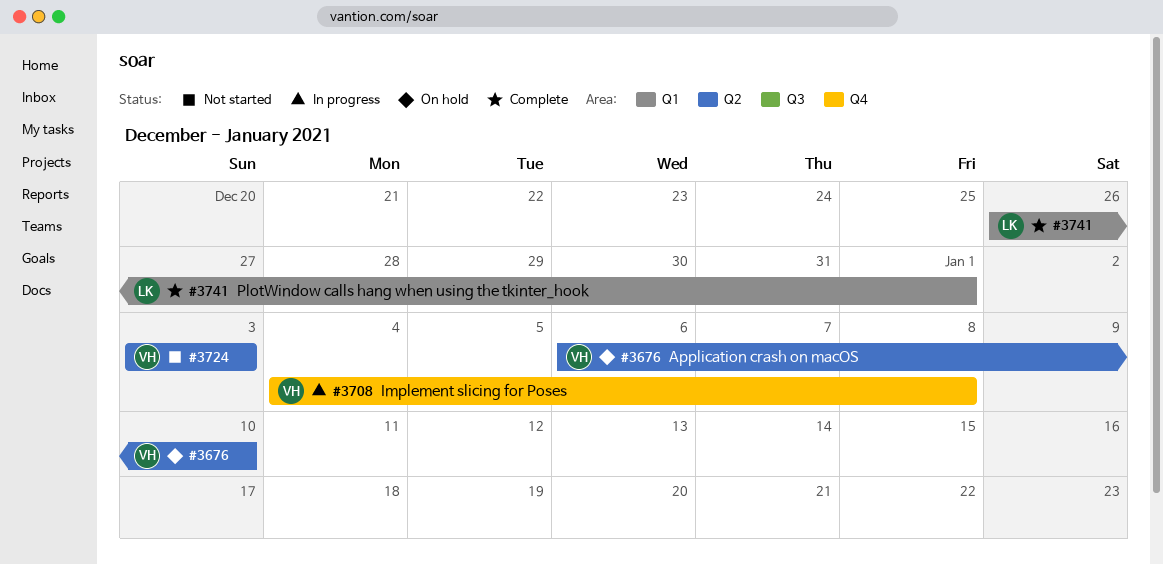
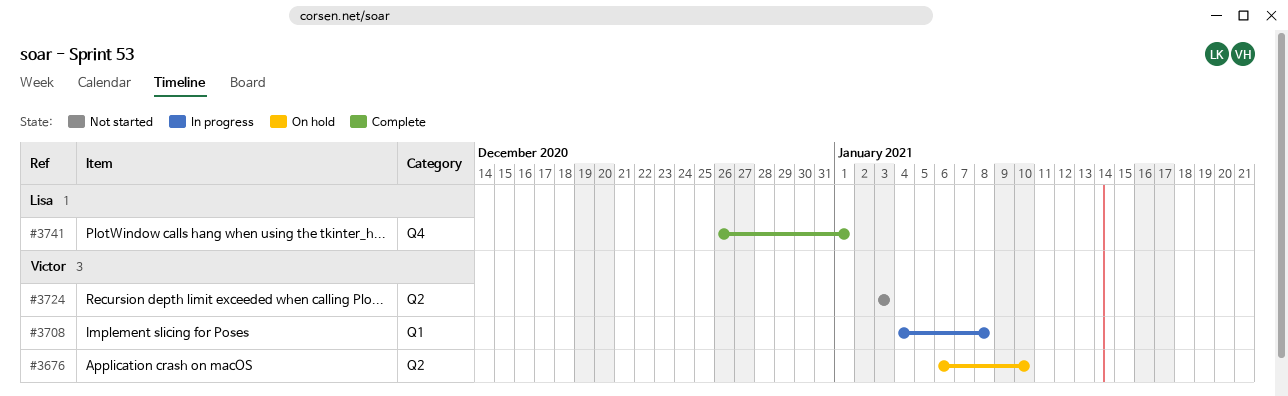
#3708, label: Q4 -> Q1
#3741, label: Q1 -> Q4

